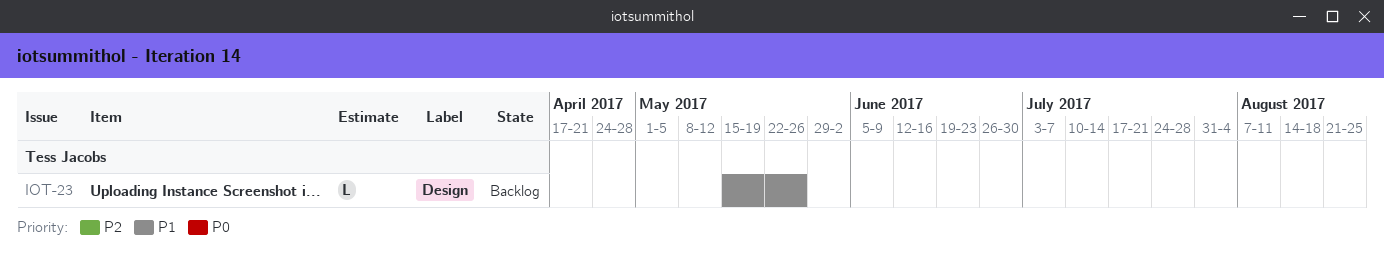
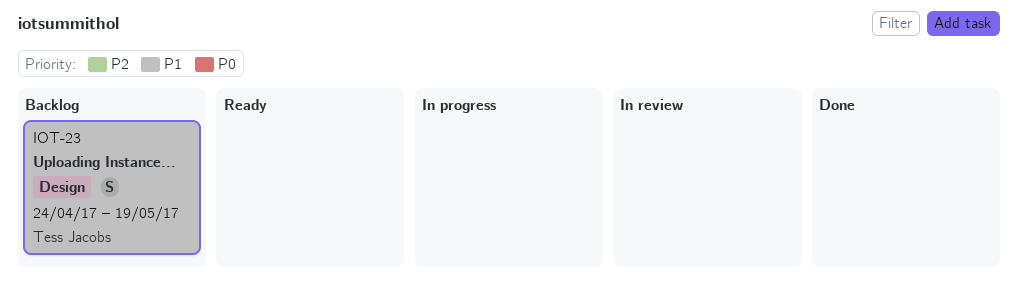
IOT-23, estimate: L -> S
IOT-23, start: May 15 -> Apr 24
IOT-23, due: May 26 -> May 19

